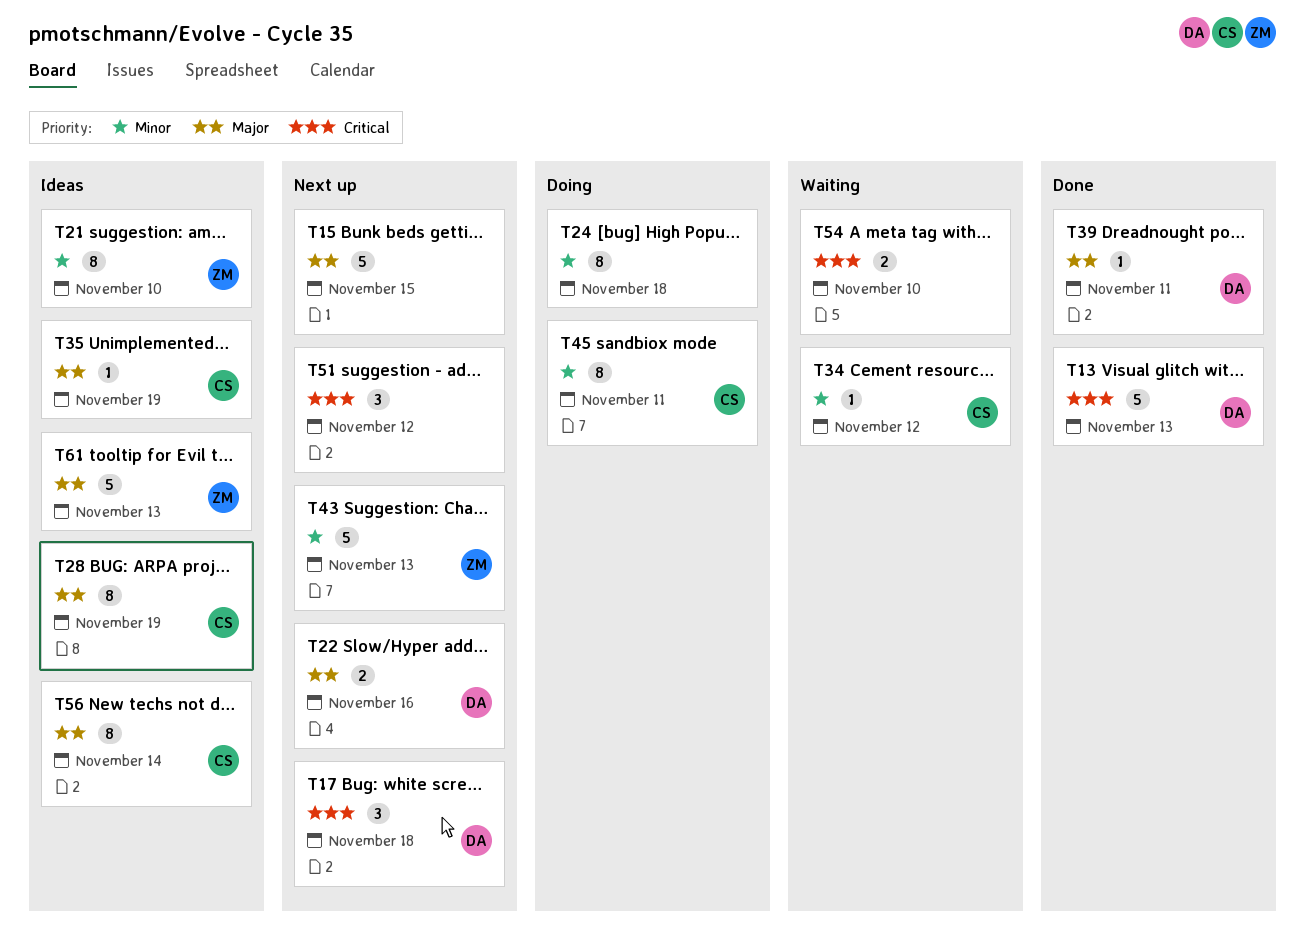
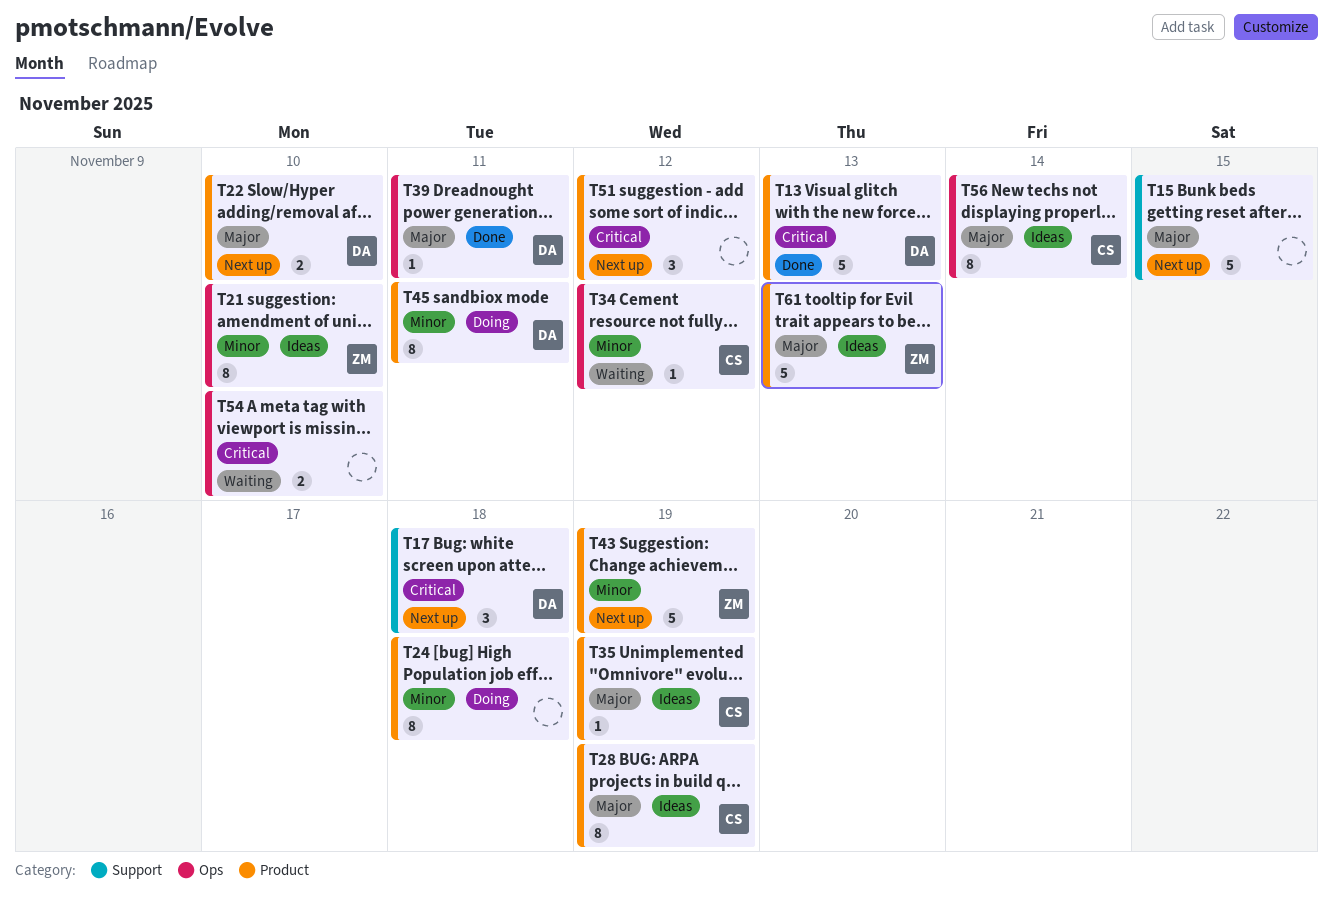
T22, due: Nov 16 -> Nov 10
T43, due: Nov 13 -> Nov 19
T45, owner: CS -> DA

